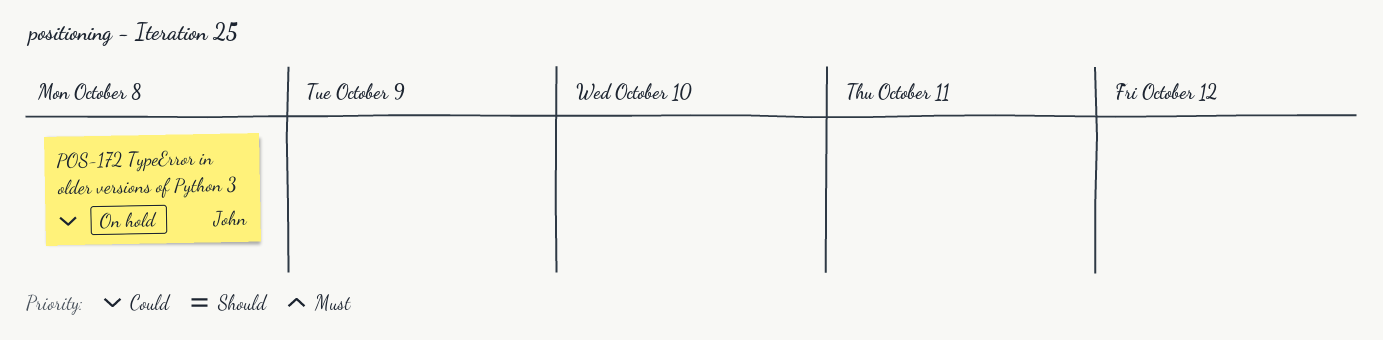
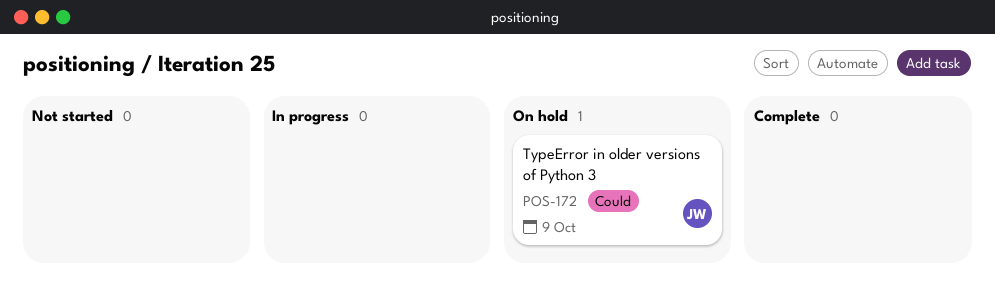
POS-172, due: Oct 8 -> Oct 9

